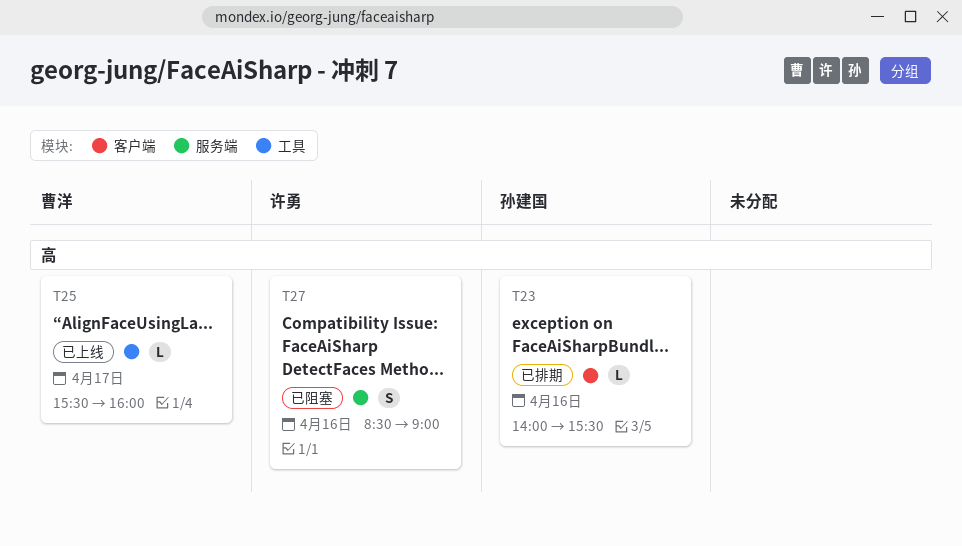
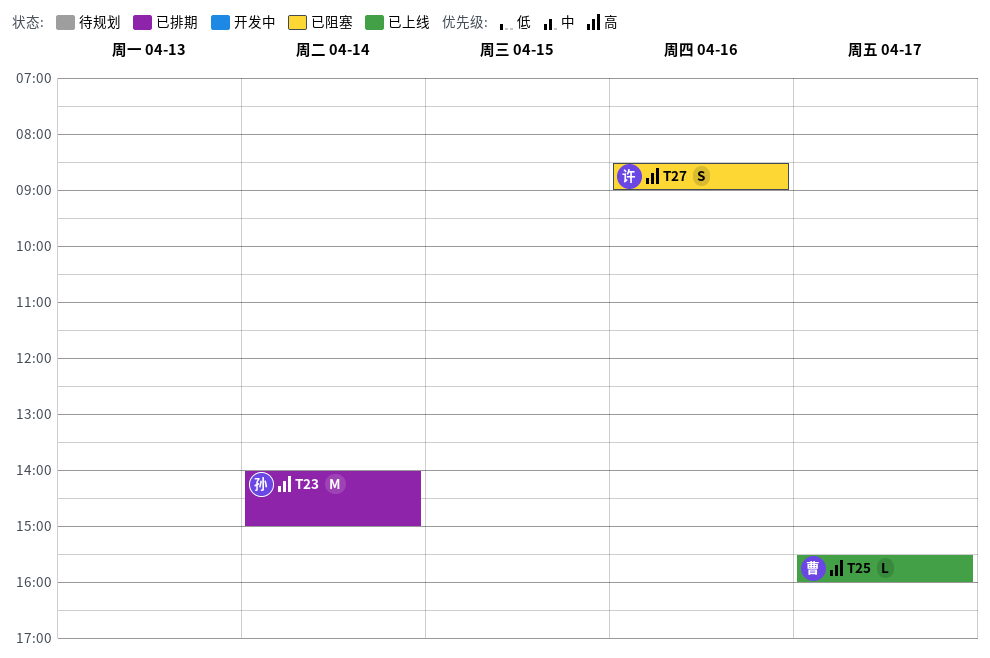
T23, estimate: L -> M
T23, day: Apr 16 -> Apr 14
T23, ends: 15:30 -> 15:00

